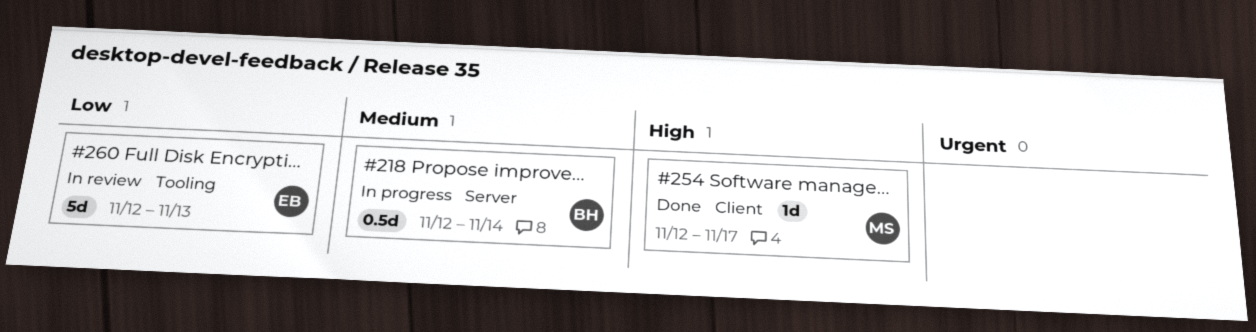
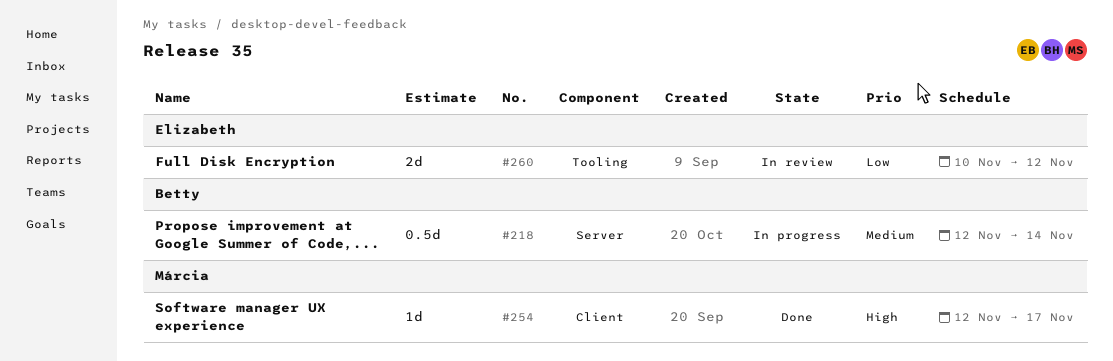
#260, estimate: 5d -> 2d
#260, start: Nov 12 -> Nov 10
#260, due: Nov 13 -> Nov 12

